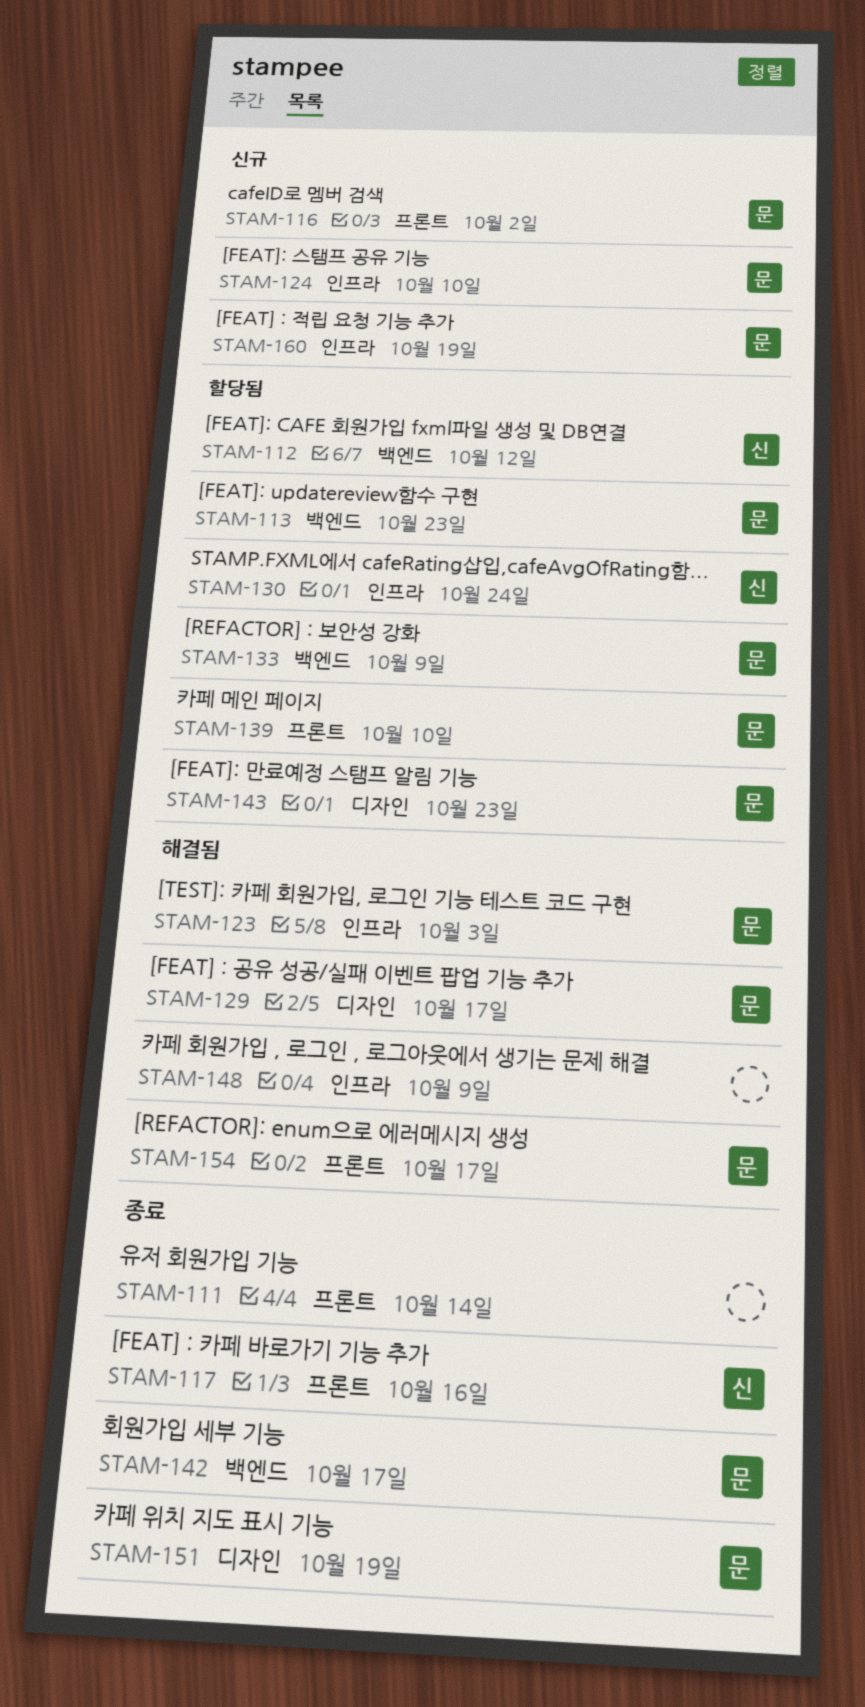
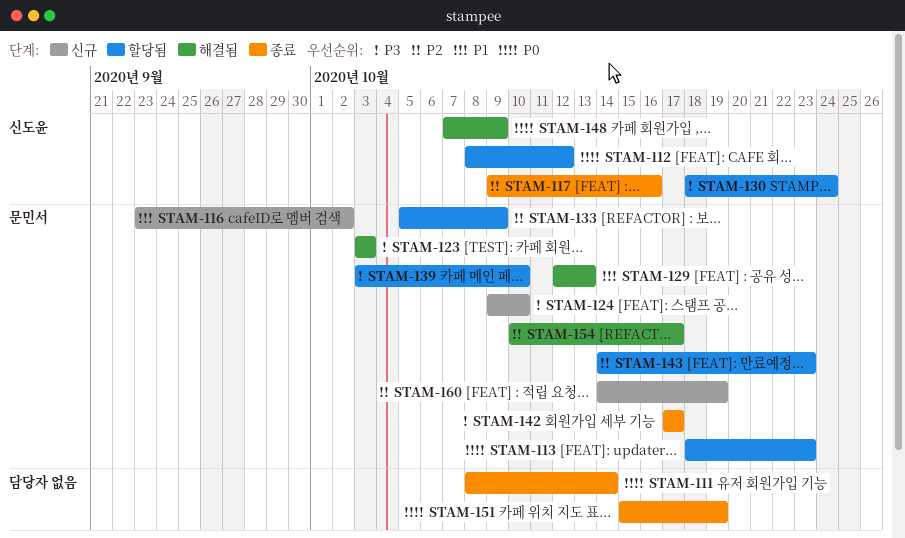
STAM-129, due: Oct 17 -> Oct 13
STAM-148, owner: none -> 신도윤
STAM-151, owner: 문민서 -> none

